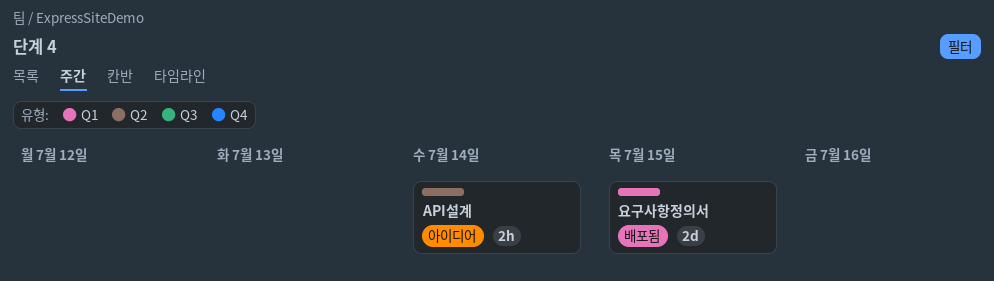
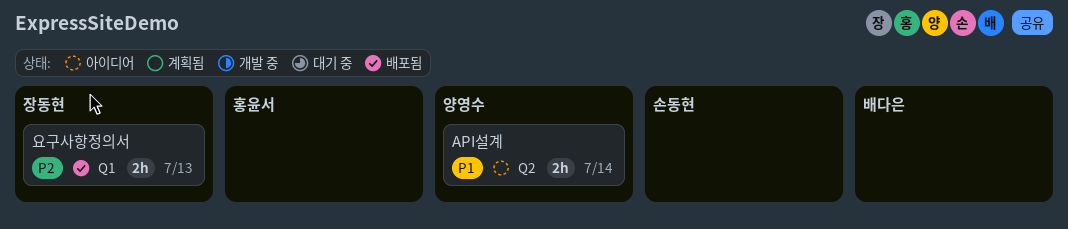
요구사항정의서, estimate: 2d -> 2h
요구사항정의서, due: Jul 15 -> Jul 13

